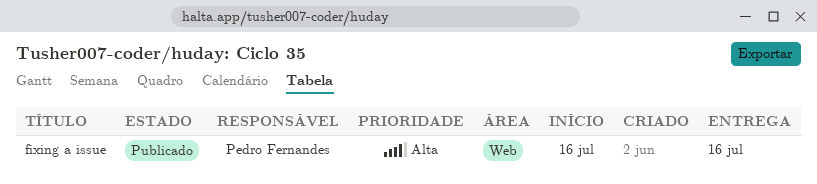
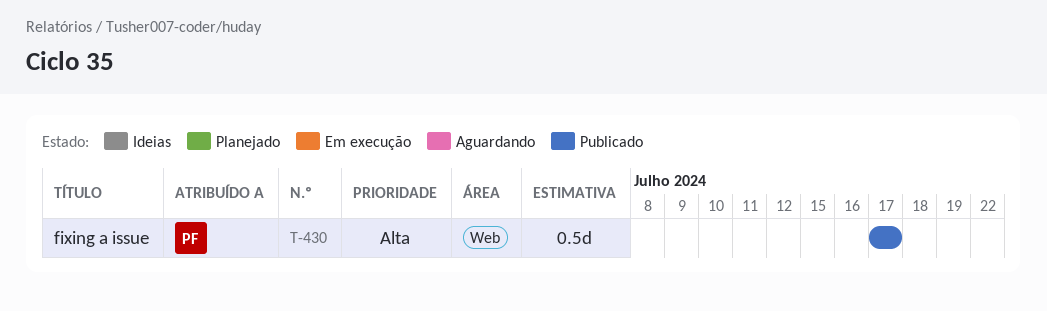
fixing a issue, start: Jul 16 -> Jul 17
fixing a issue, due: Jul 16 -> Jul 17

